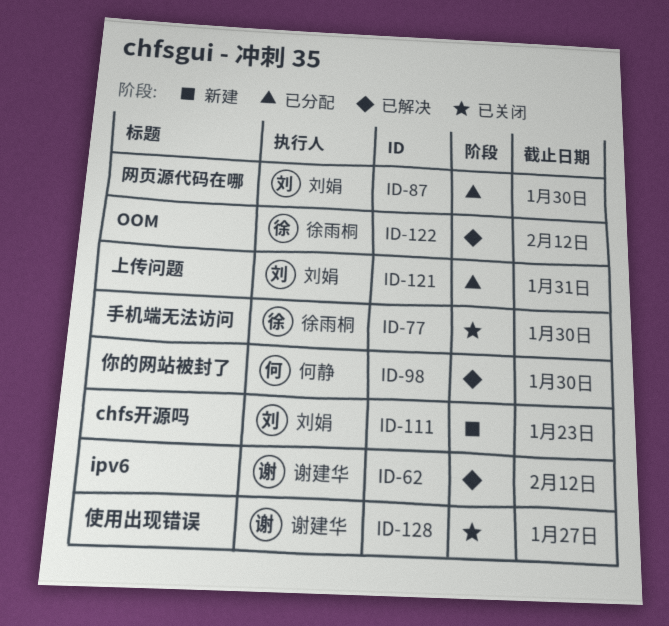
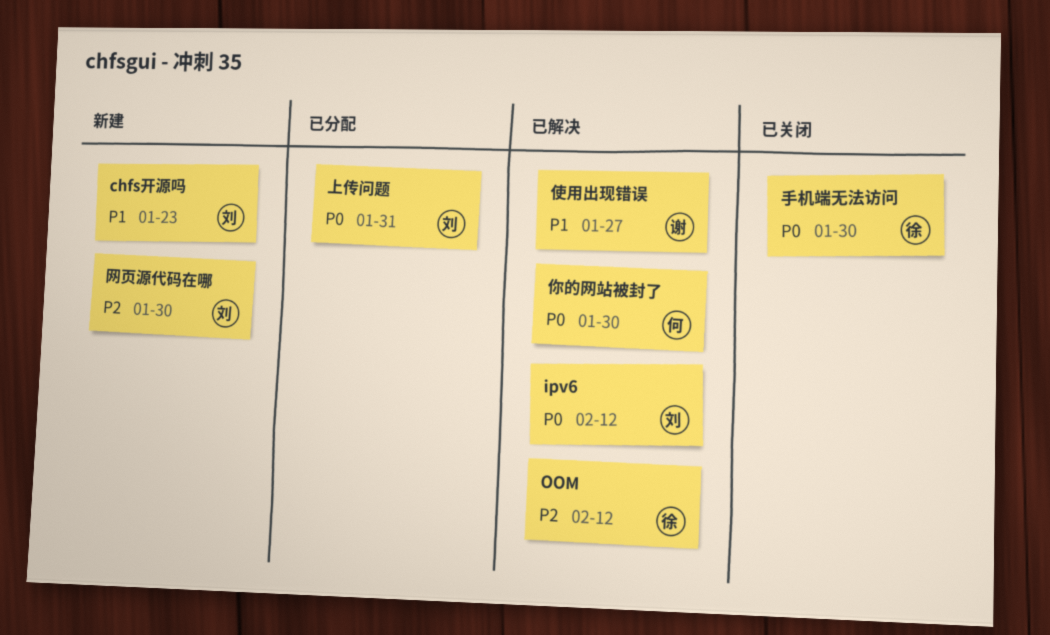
ipv6, owner: 谢建华 -> 刘娟
使用出现错误, status: 已关闭 -> 已解决
网页源代码在哪, status: 已分配 -> 新建

